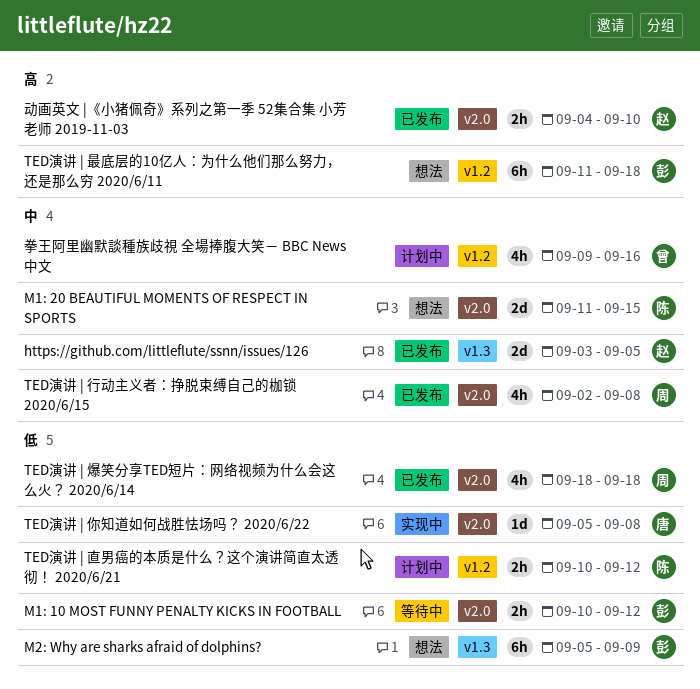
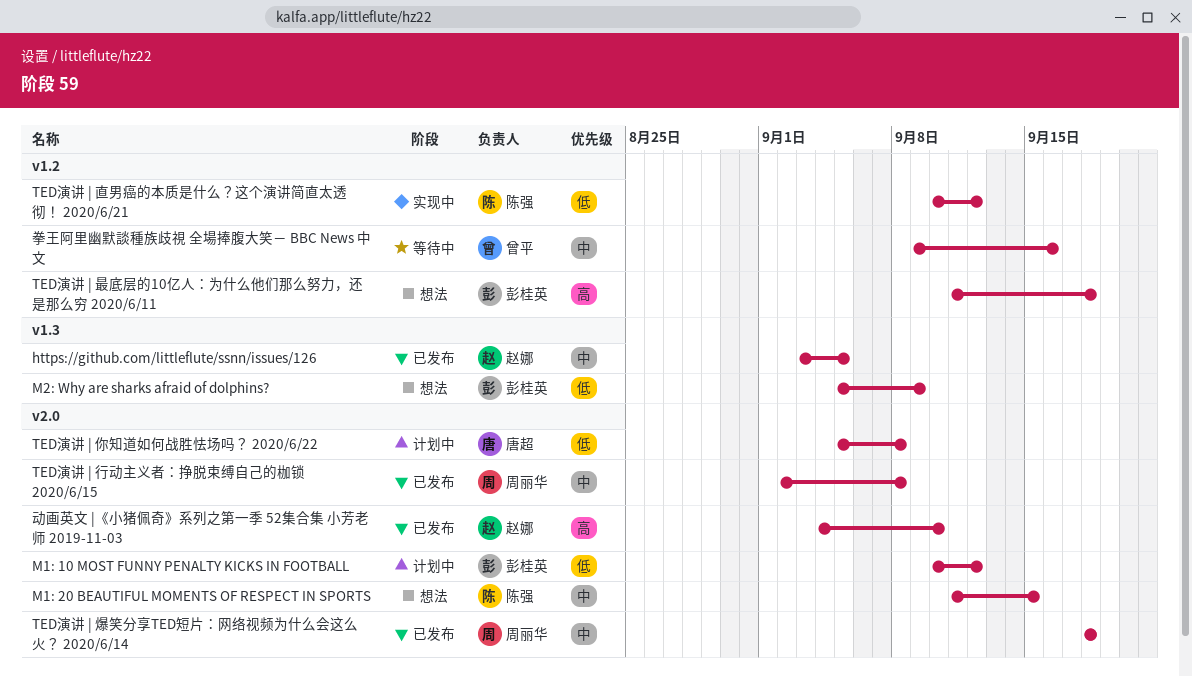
M1: 10 MOST FUNNY PENALTY KICKS IN FOOTBALL, status: 等待中 -> 计划中
TED演讲 | 你知道如何战胜怯场吗？ 2020/6/22, status: 实现中 -> 计划中
TED演讲 | 爆笑分享TED短片：网络视频为什么会这么火？ 2020/6/14, priority: 低 -> 中
TED演讲 | 直男癌的本质是什么？这个演讲简直太透彻！ 2020/6/21, status: 计划中 -> 实现中
拳王阿里幽默談種族歧視 全場捧腹大笑－ BBC News 中文, status: 计划中 -> 等待中

